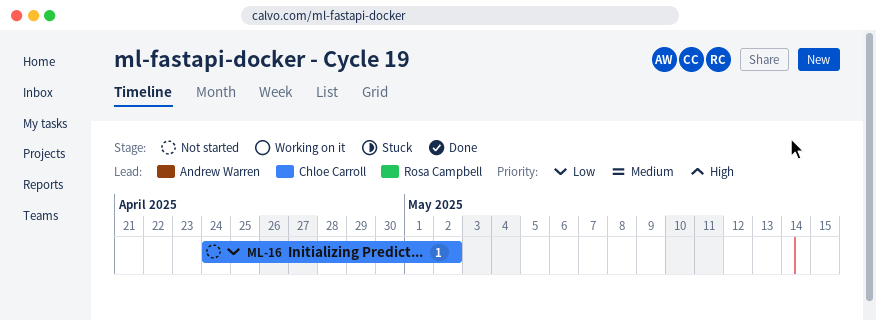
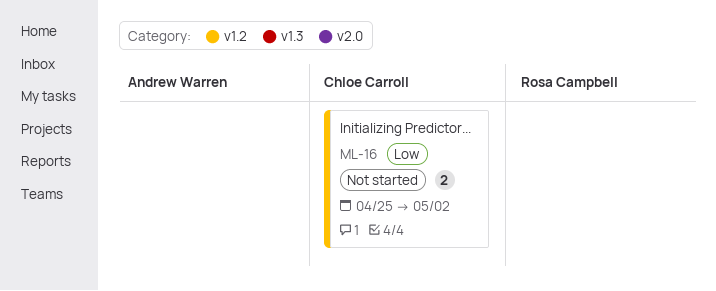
ML-16, estimate: 1 -> 2
ML-16, start: Apr 24 -> Apr 25

